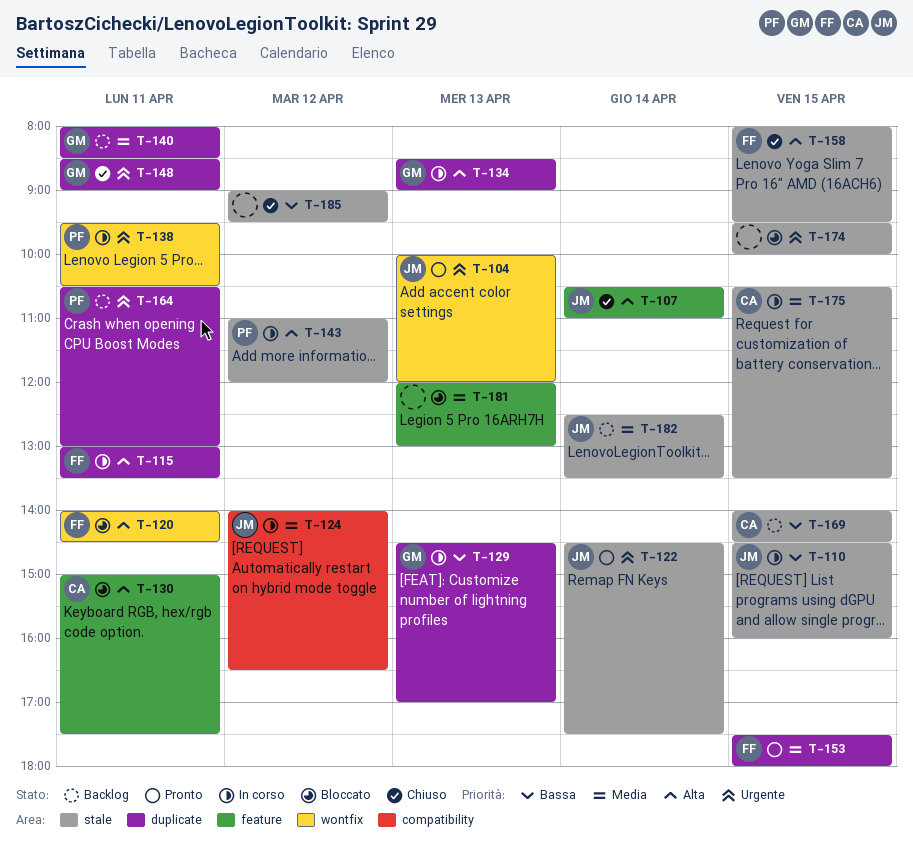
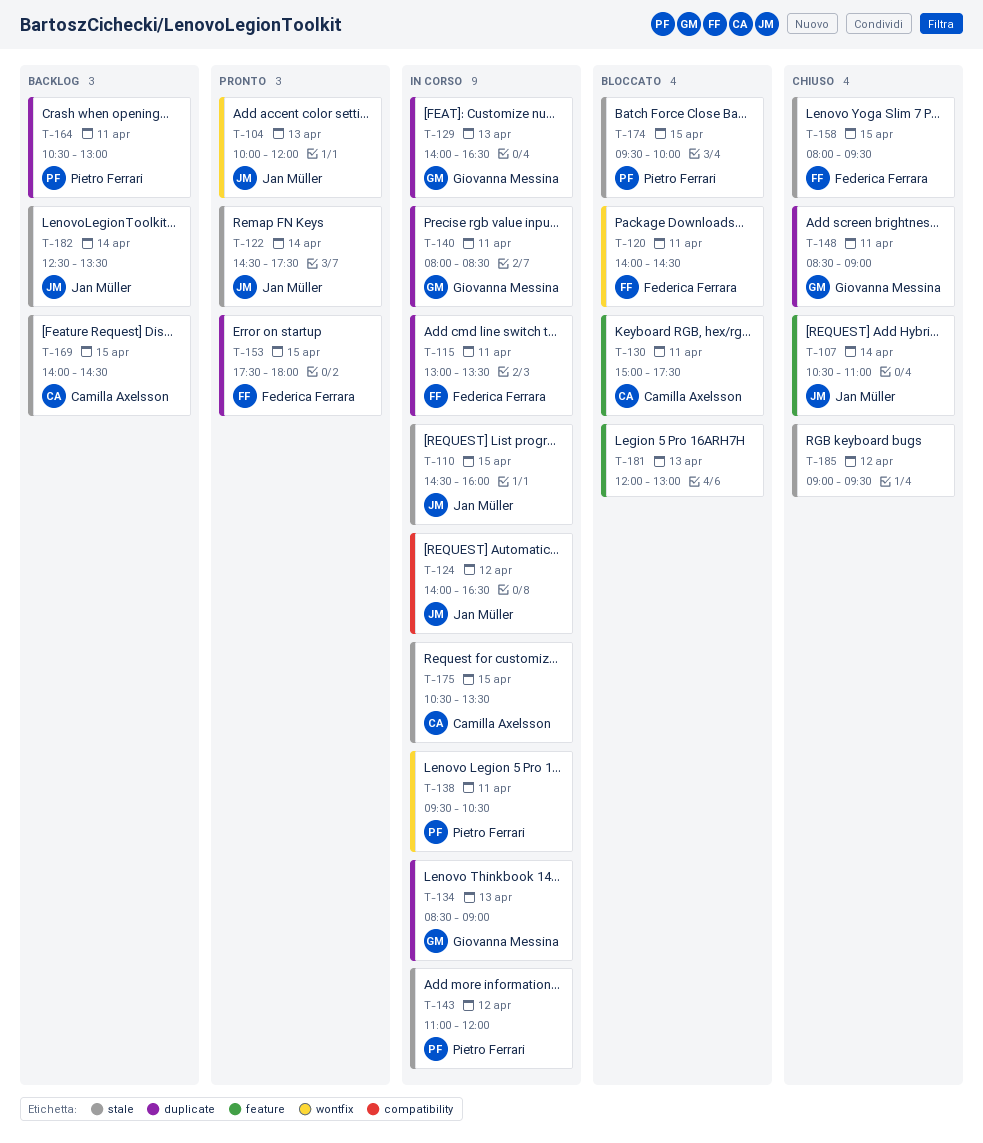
T-129, begins: 14:30 -> 14:00
T-129, ends: 17:00 -> 16:30
T-140, status: Backlog -> In corso
T-174, owner: none -> Pietro Ferrari

